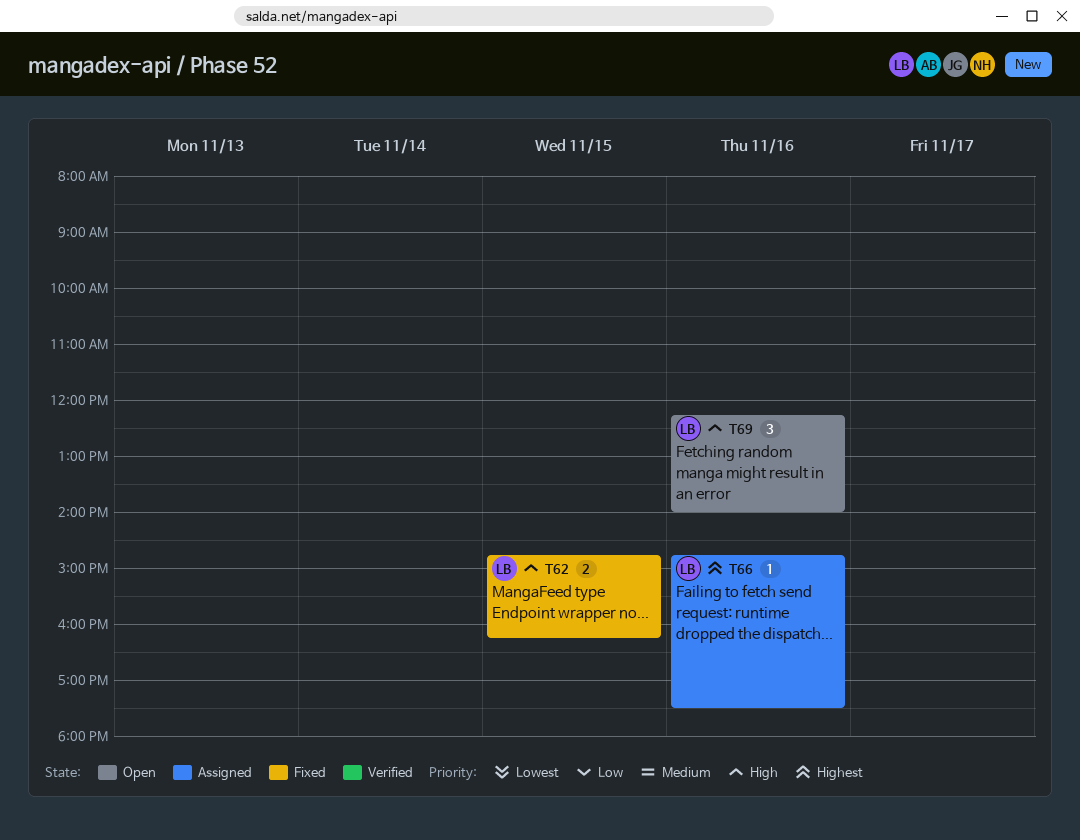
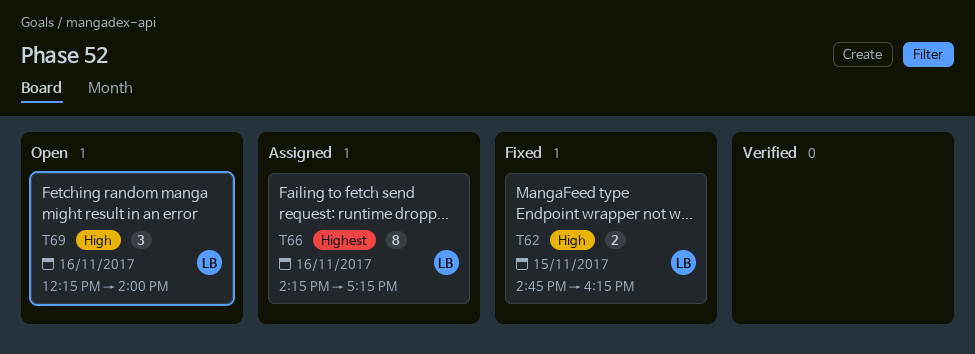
T66, estimate: 1 -> 8
T66, begins: 14:45 -> 14:15
T66, ends: 17:30 -> 17:15

